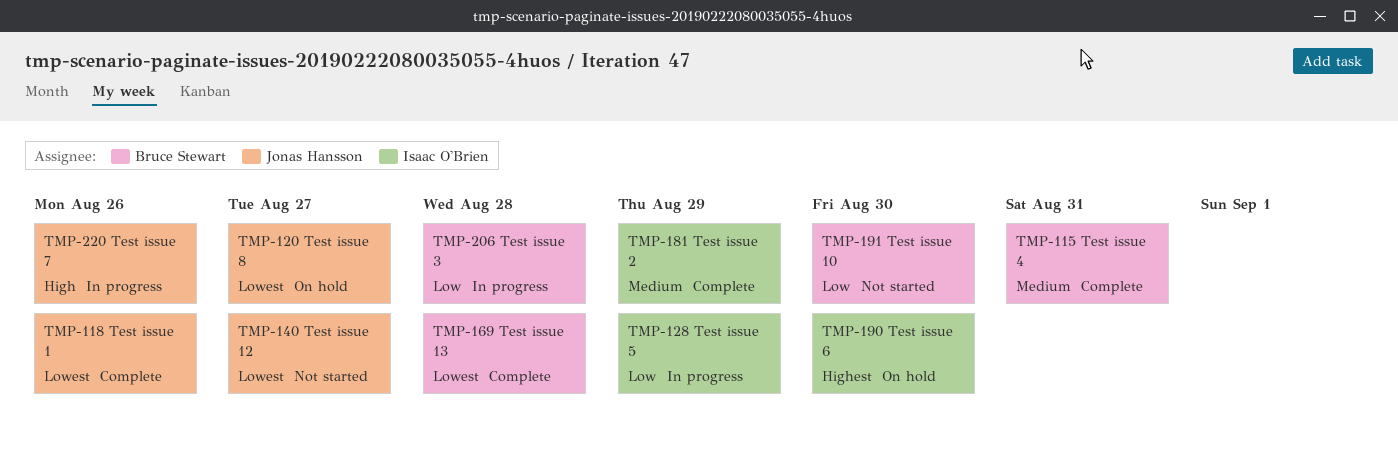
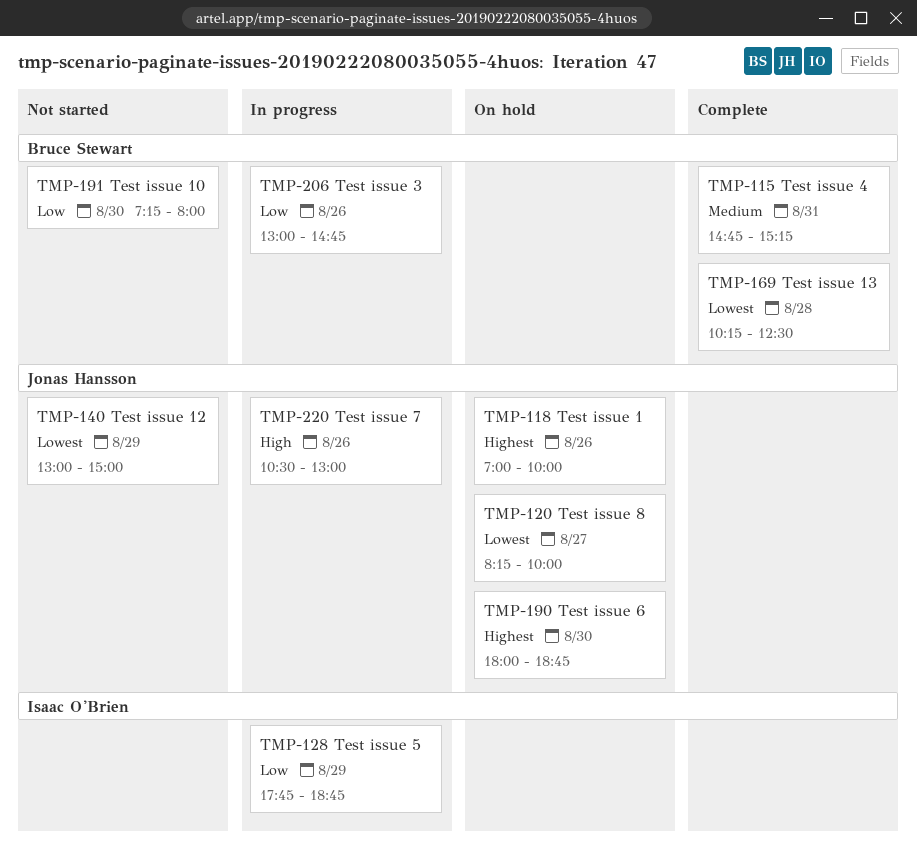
TMP-118, status: Complete -> On hold
TMP-118, priority: Lowest -> Highest
TMP-140, day: Aug 27 -> Aug 29
TMP-181: present -> none
TMP-190, owner: Isaac O'Brien -> Jonas Hansson
TMP-206, day: Aug 28 -> Aug 26

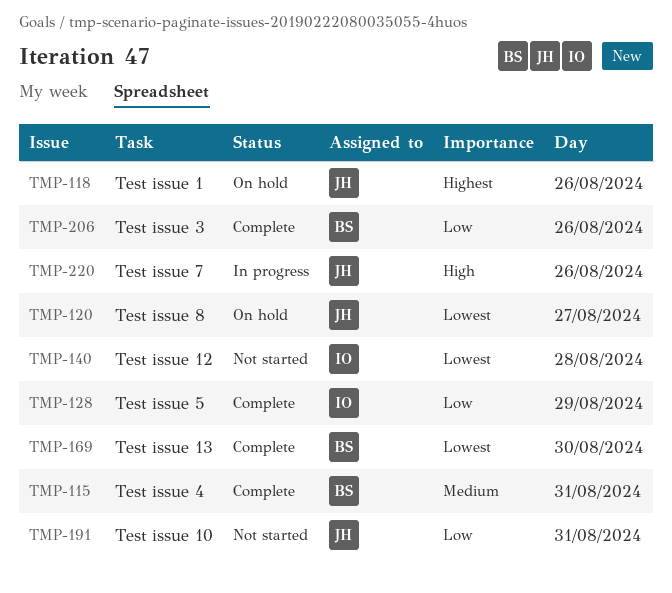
TMP-128, status: In progress -> Complete
TMP-140, owner: Jonas Hansson -> Isaac O'Brien
TMP-140, day: Aug 29 -> Aug 28
TMP-169, day: Aug 28 -> Aug 30
TMP-190: present -> none
TMP-191, owner: Bruce Stewart -> Jonas Hansson
TMP-191, day: Aug 30 -> Aug 31
TMP-206, status: In progress -> Complete

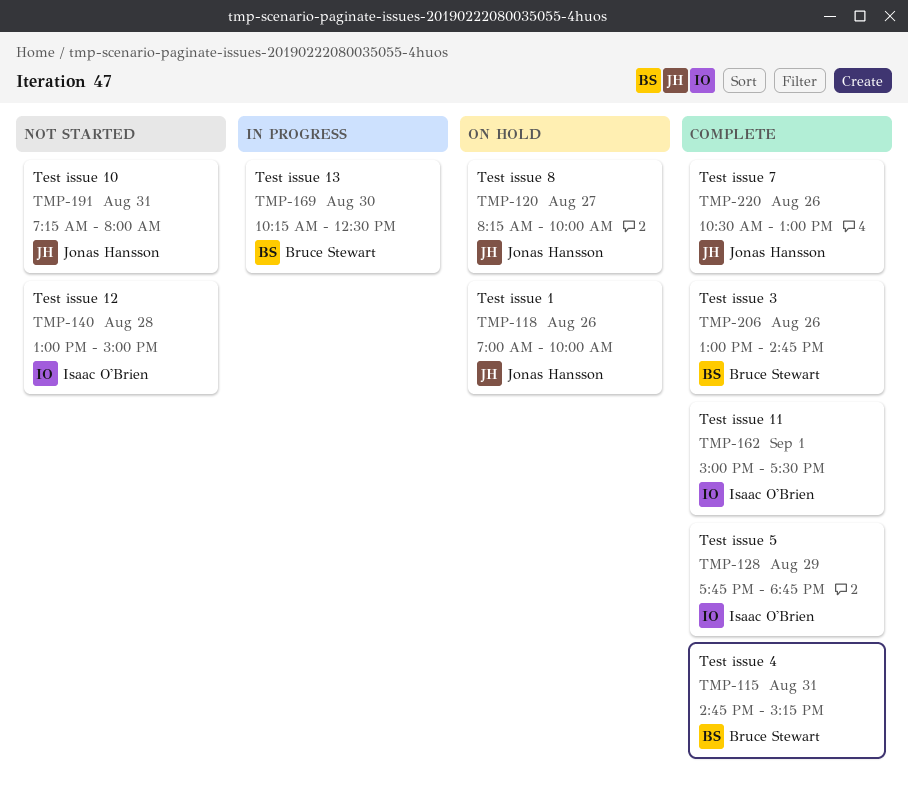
TMP-162: none -> present
TMP-169, status: Complete -> In progress
TMP-220, status: In progress -> Complete

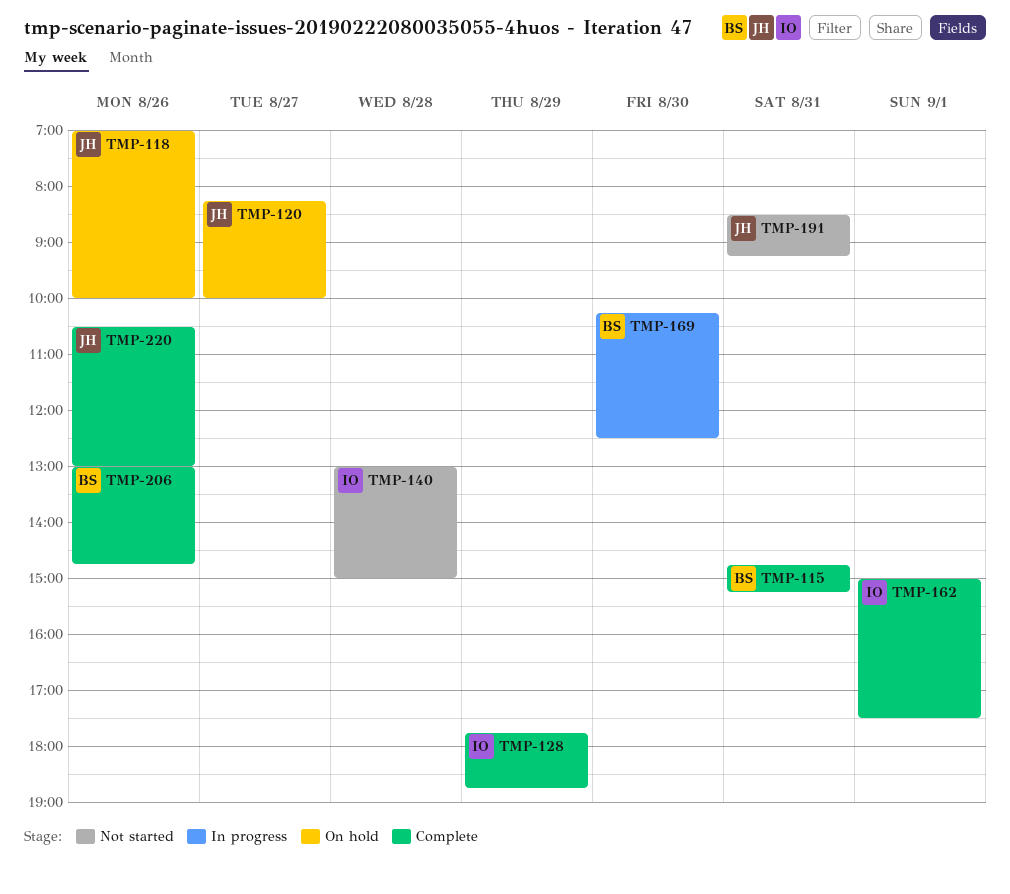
TMP-191, begins: 07:15 -> 08:30
TMP-191, ends: 08:00 -> 09:15

